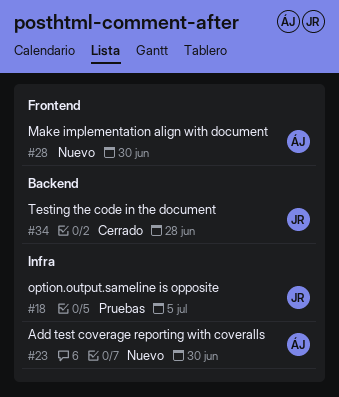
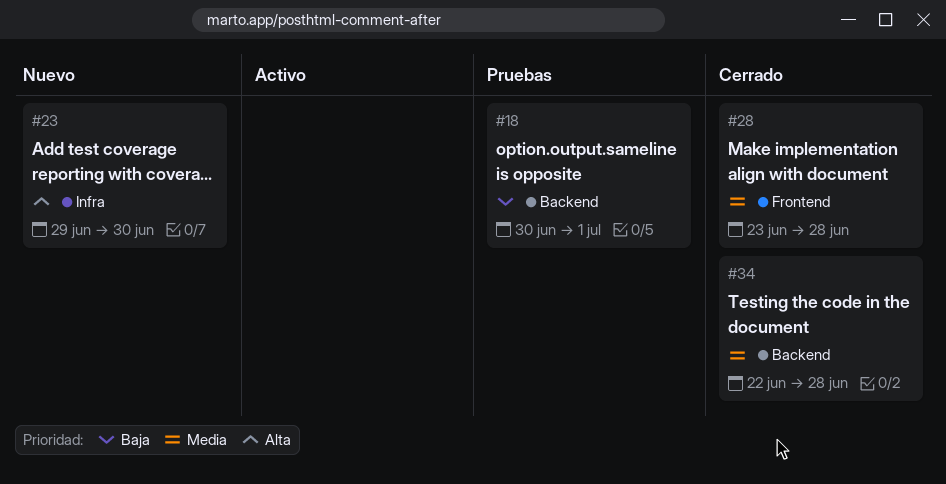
#18, label: Infra -> Backend
#18, due: Jul 5 -> Jul 1
#28, status: Nuevo -> Cerrado
#28, due: Jun 30 -> Jun 28

